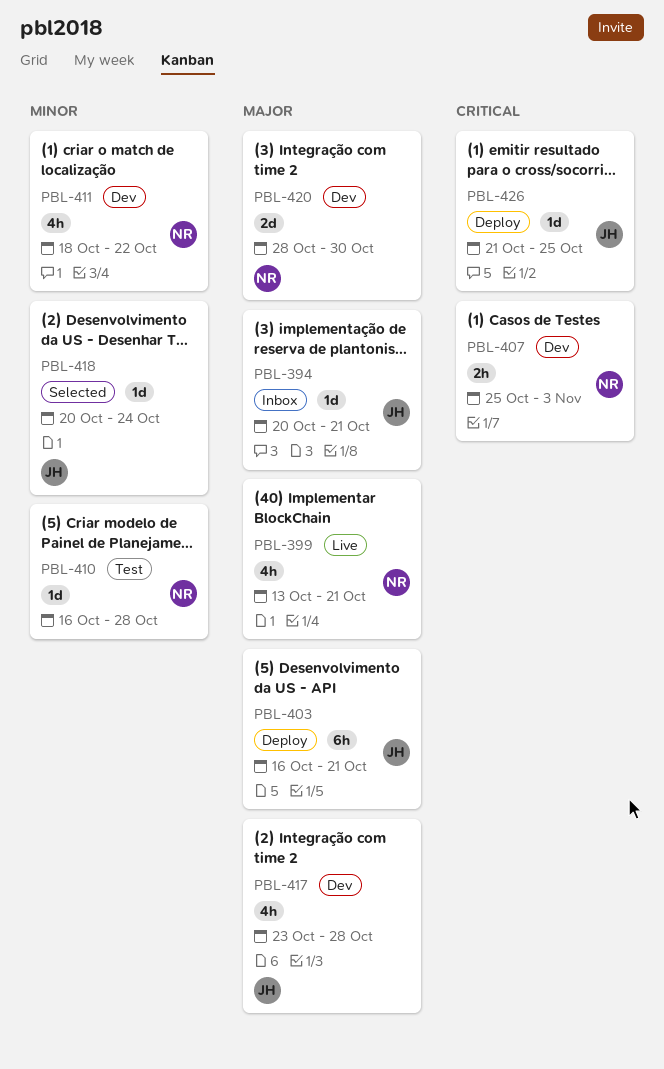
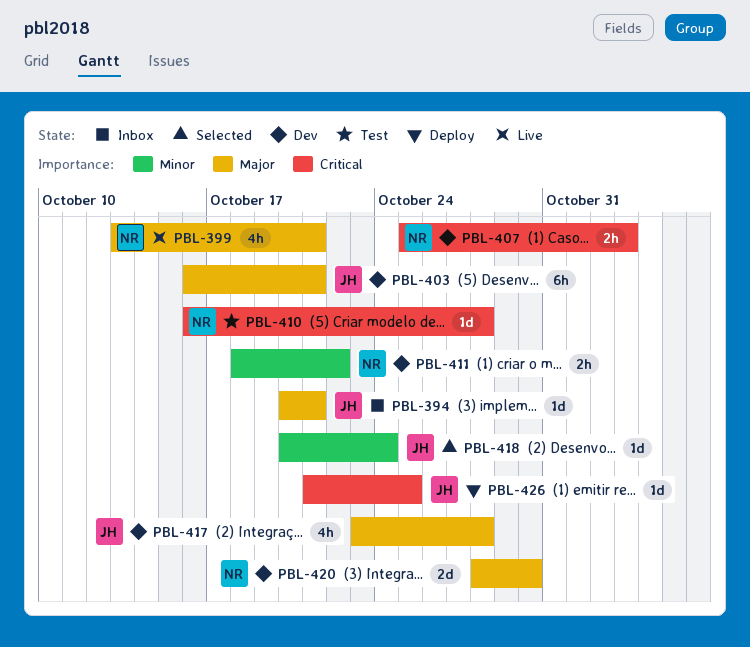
PBL-403, status: Deploy -> Dev
PBL-410, priority: Minor -> Critical
PBL-411, estimate: 4h -> 2h

